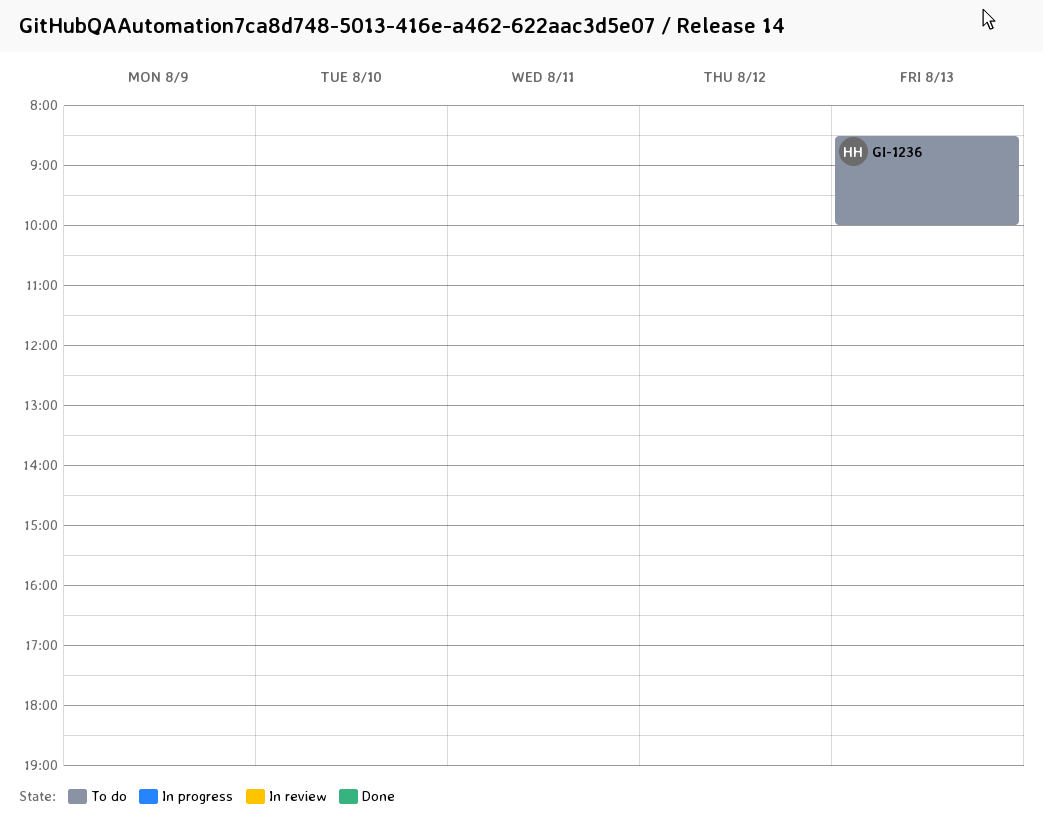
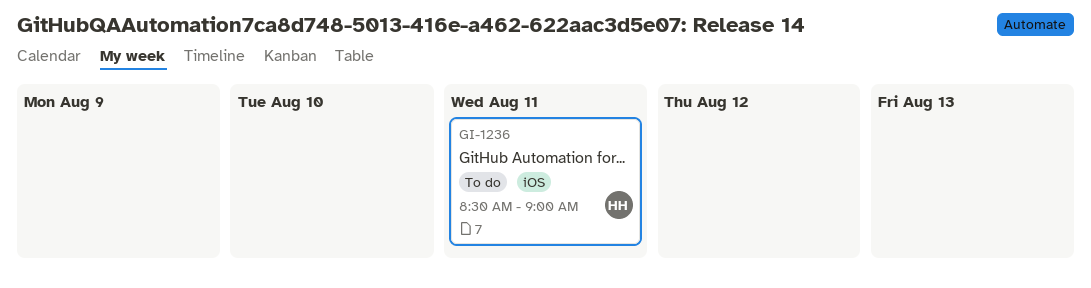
GI-1236, day: Aug 13 -> Aug 11
GI-1236, ends: 10:00 -> 09:00

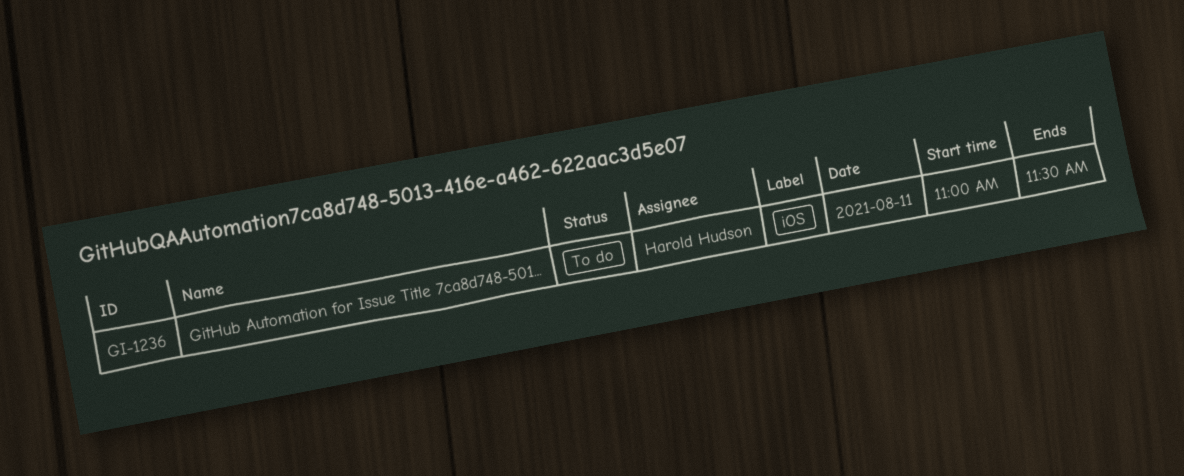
GI-1236, begins: 08:30 -> 11:00
GI-1236, ends: 09:00 -> 11:30

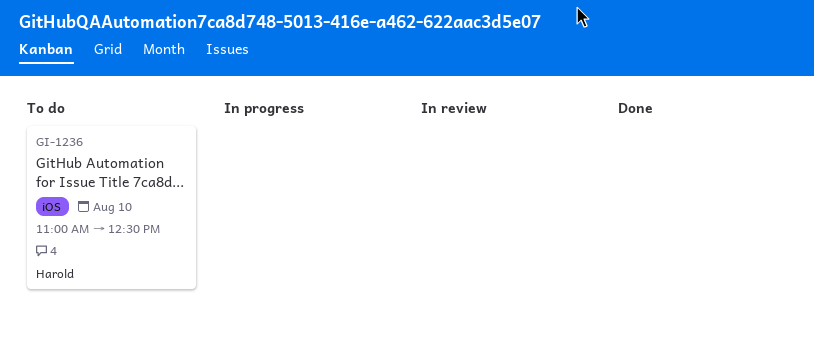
GI-1236, day: Aug 11 -> Aug 10
GI-1236, ends: 11:30 -> 12:30

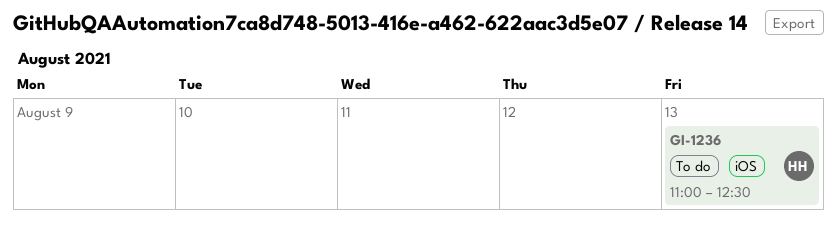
GI-1236, day: Aug 10 -> Aug 13

